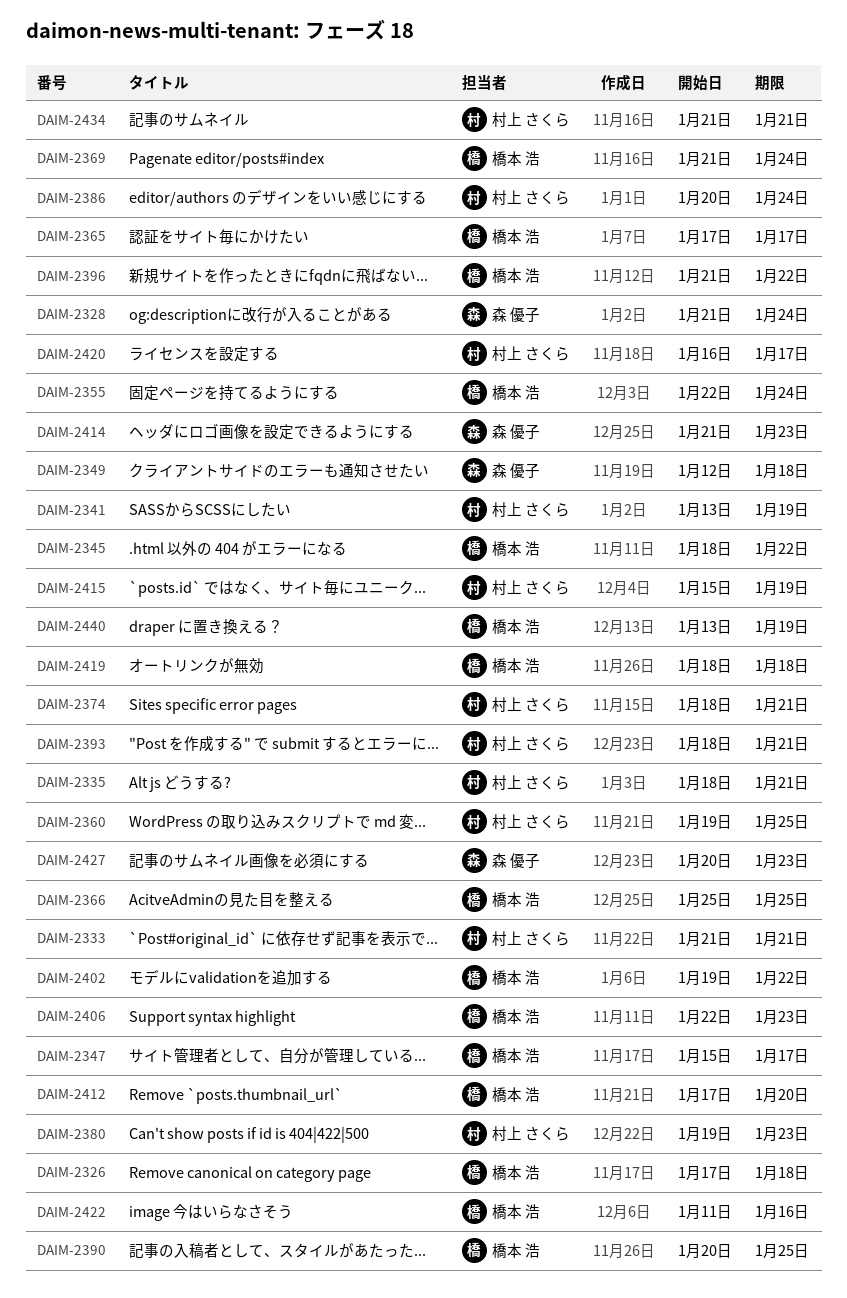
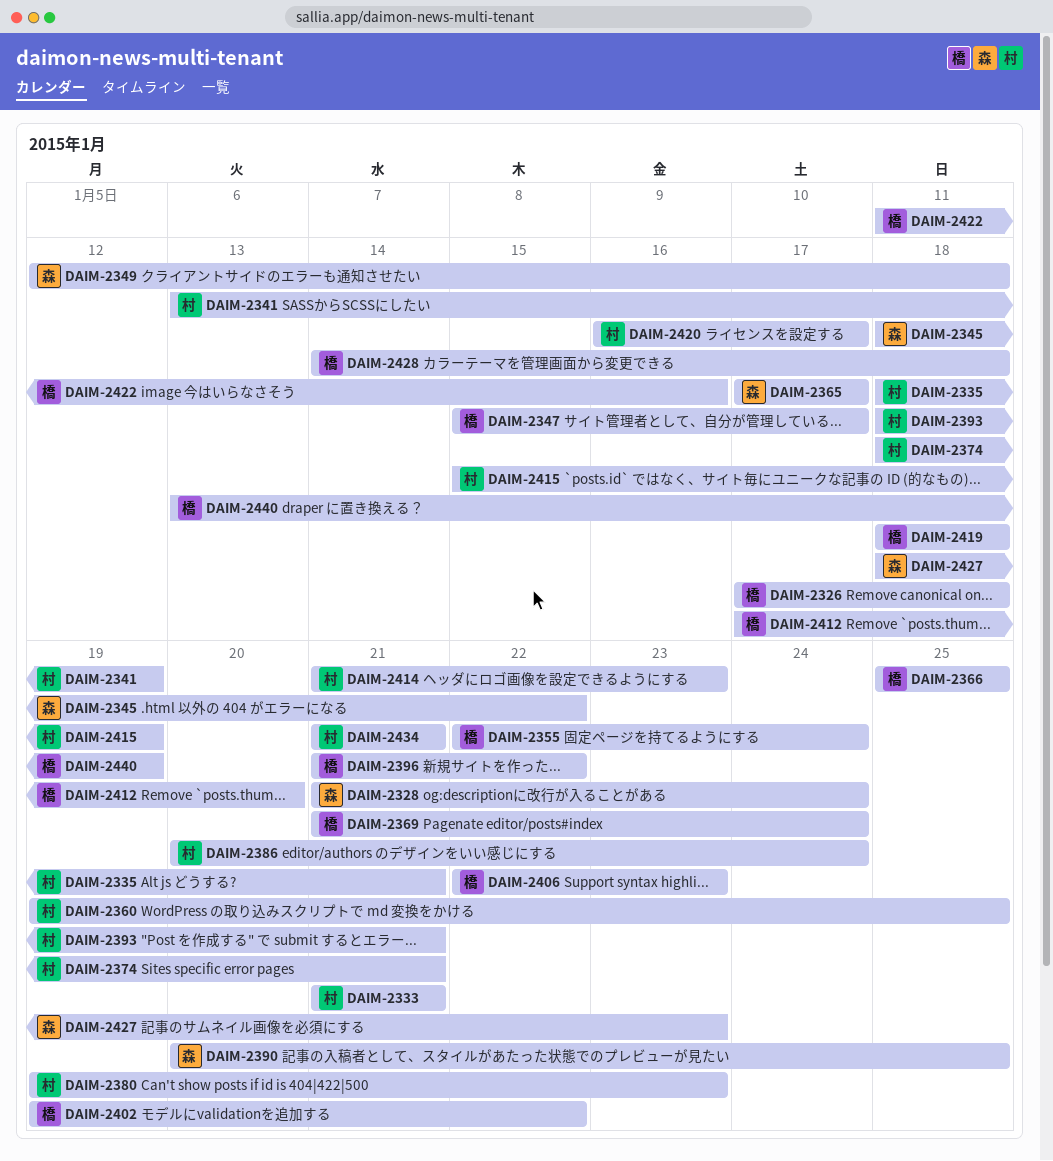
DAIM-2345, owner: 橋本 浩 -> 森 優子
DAIM-2365, owner: 橋本 浩 -> 森 優子
DAIM-2390, owner: 橋本 浩 -> 森 優子
DAIM-2414, owner: 森 優子 -> 村上 さくら
DAIM-2427, start: Jan 20 -> Jan 18
DAIM-2428: none -> present

